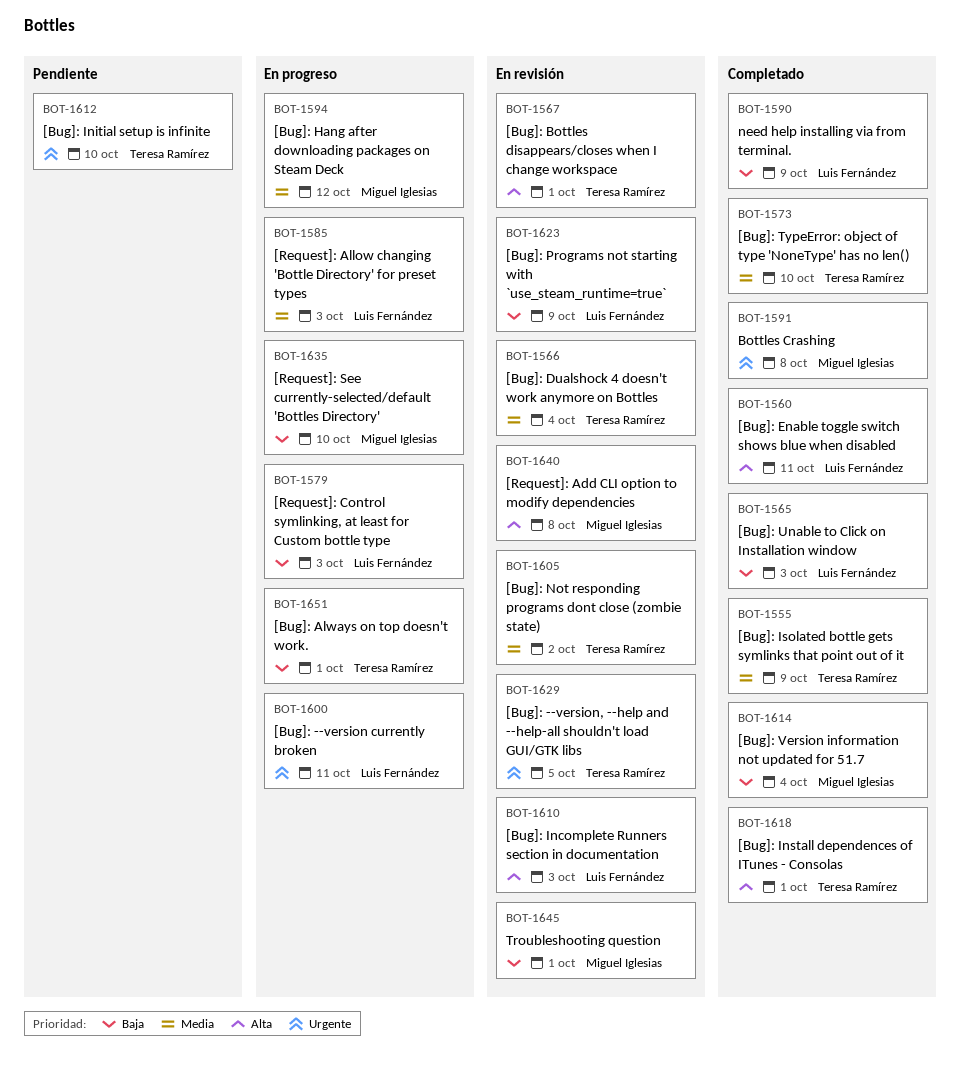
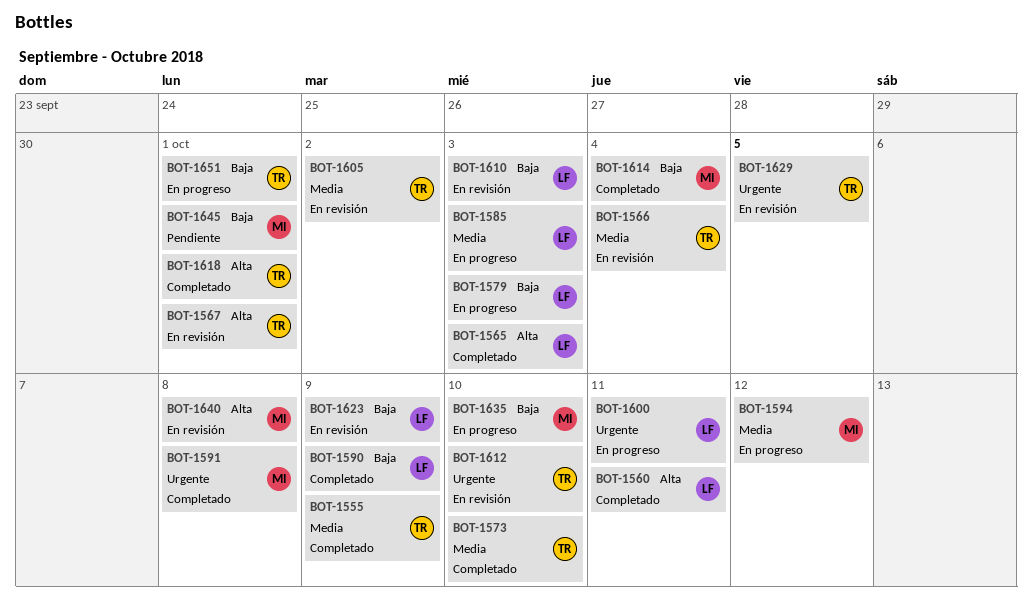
BOT-1565, priority: Baja -> Alta
BOT-1610, priority: Alta -> Baja
BOT-1612, status: Pendiente -> En revisión
BOT-1645, status: En revisión -> Pendiente

